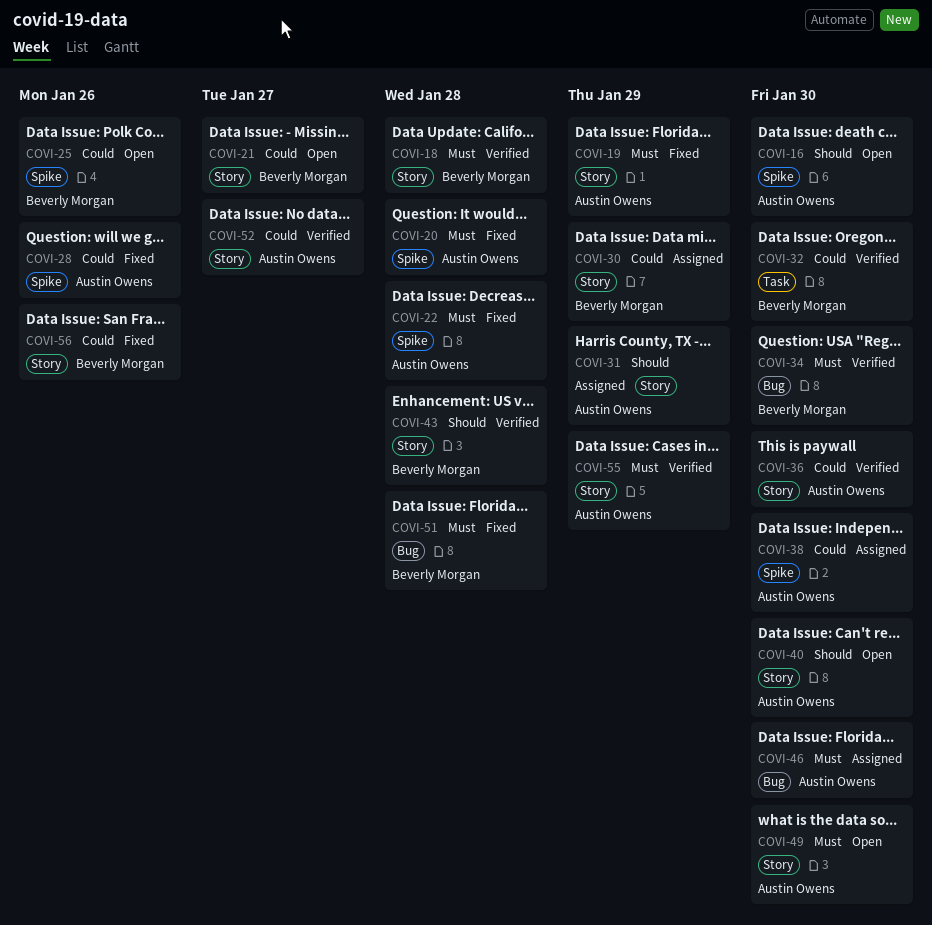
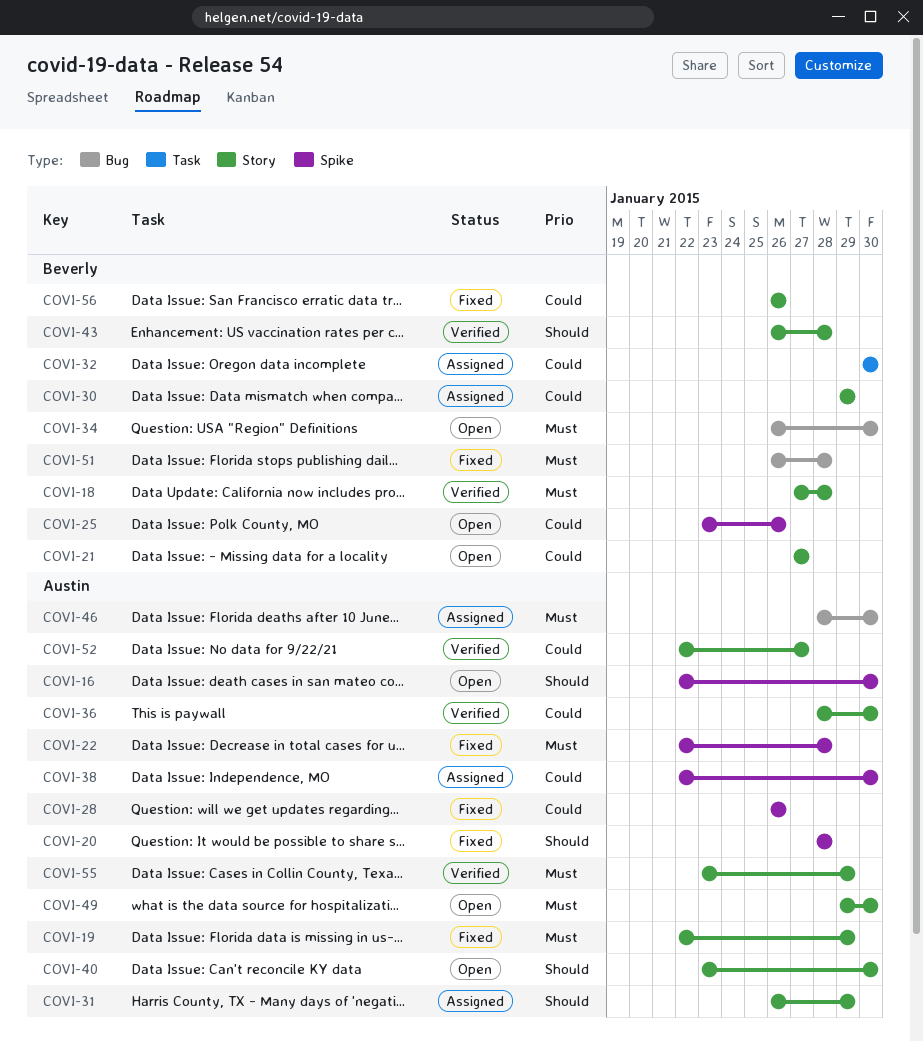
COVI-20, priority: Must -> Should
COVI-32, status: Verified -> Assigned
COVI-34, status: Verified -> Open

